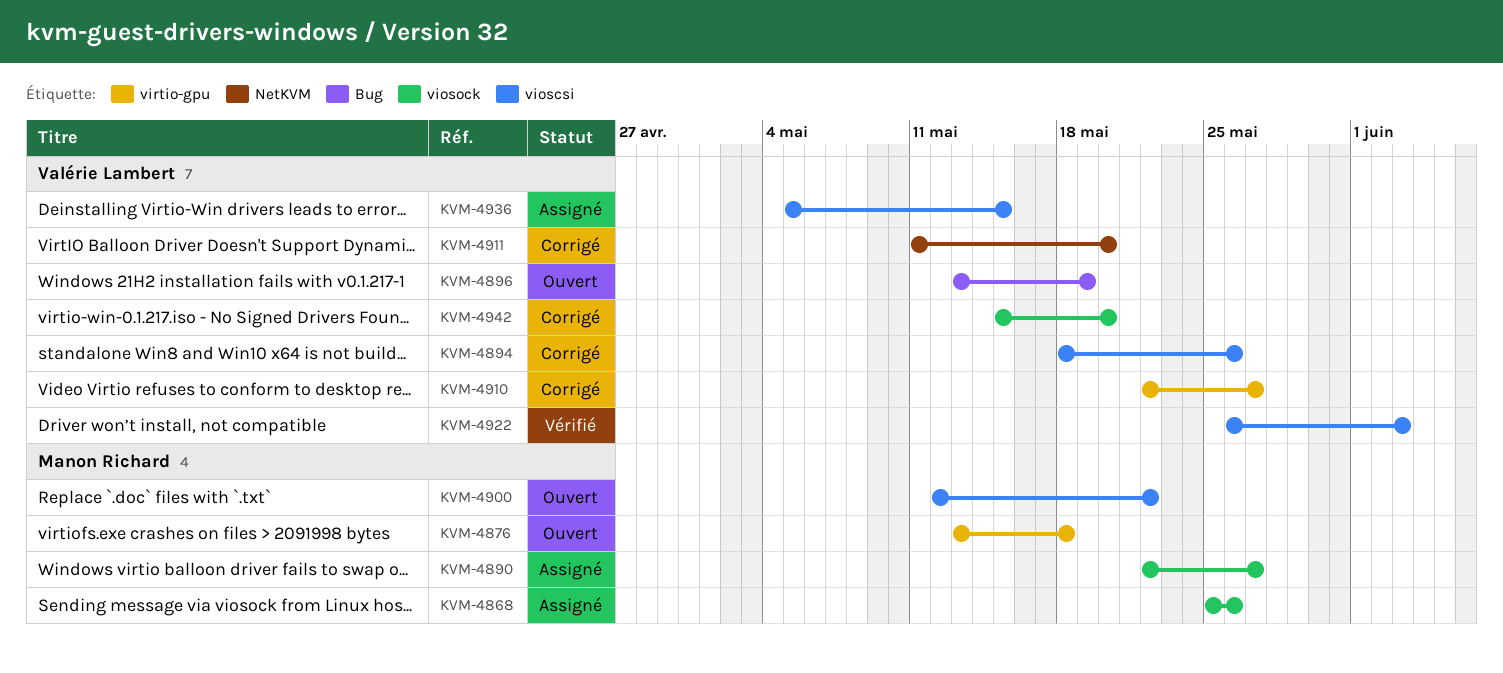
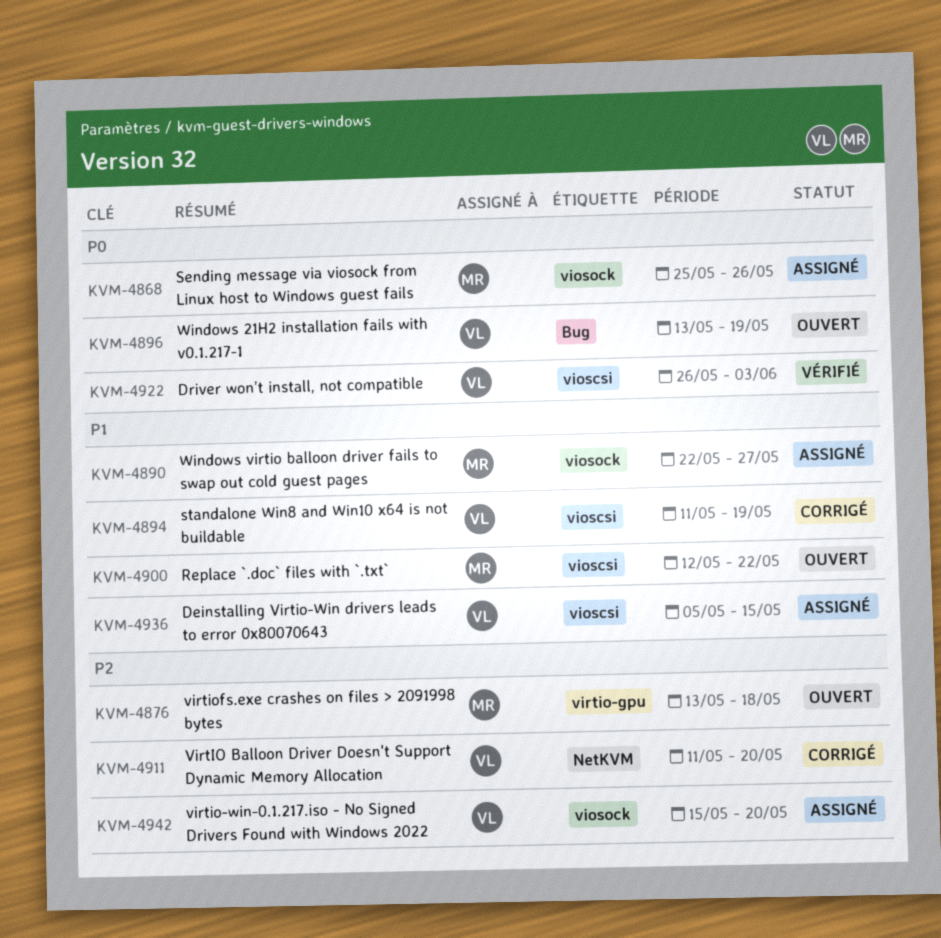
KVM-4894, start: May 18 -> May 11
KVM-4894, due: May 26 -> May 19
KVM-4910: present -> none
KVM-4942, status: Corrigé -> Assigné

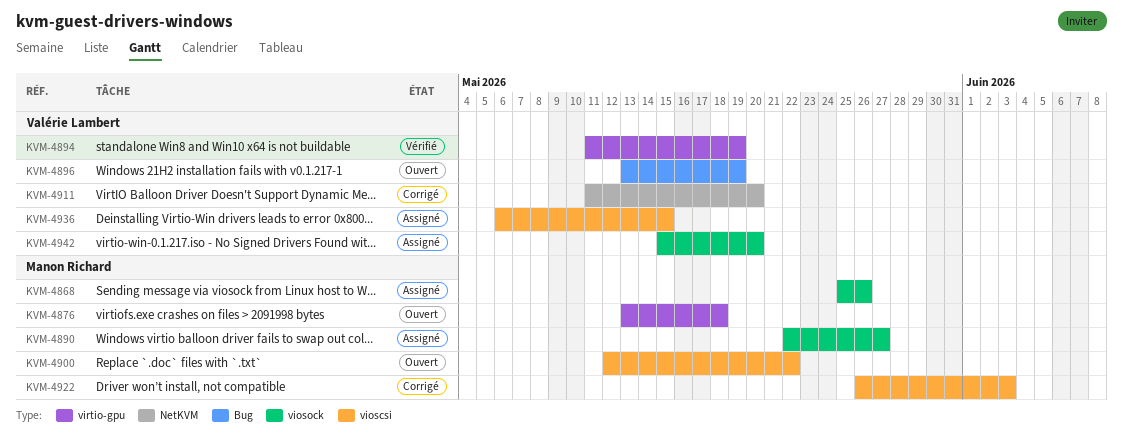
KVM-4894, status: Corrigé -> Vérifié
KVM-4894, label: vioscsi -> virtio-gpu
KVM-4922, status: Vérifié -> Corrigé
KVM-4922, owner: Valérie Lambert -> Manon Richard
KVM-4936, start: May 5 -> May 6

